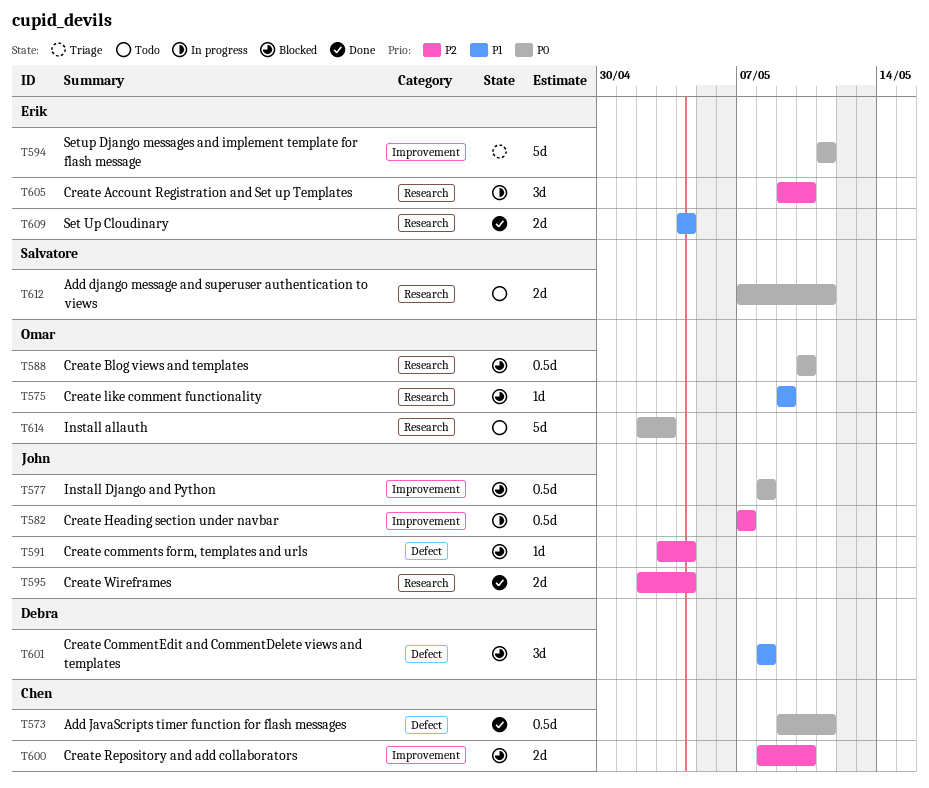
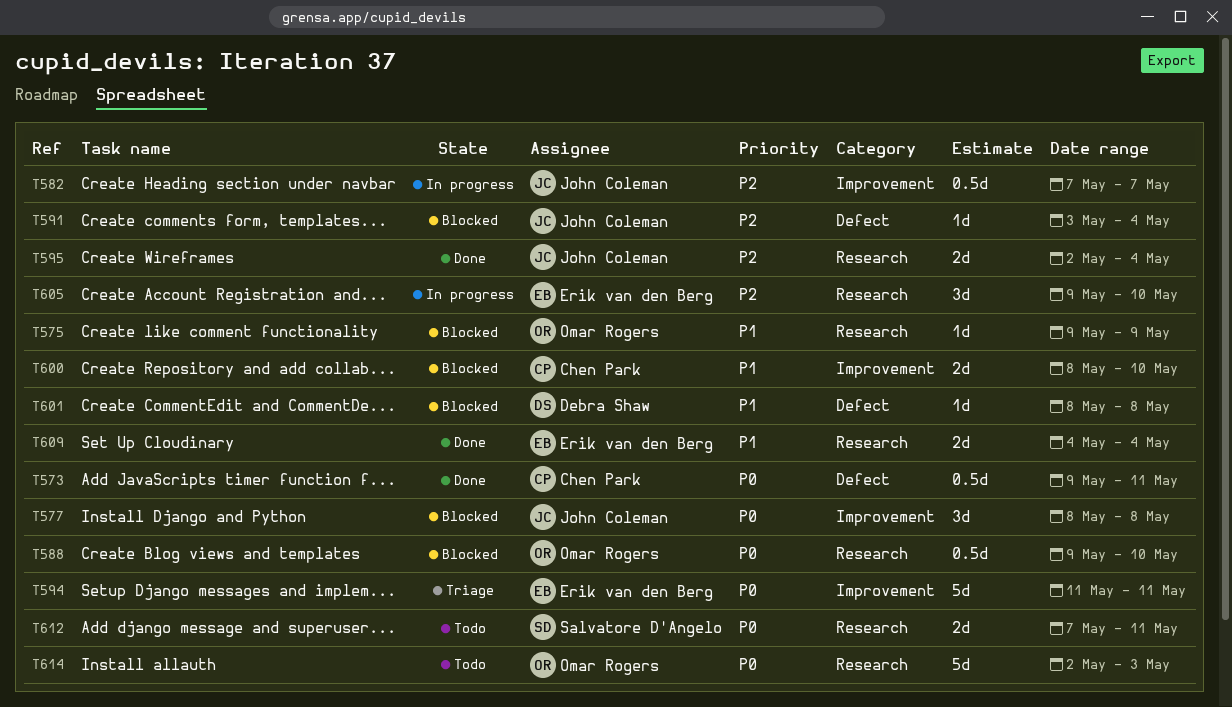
T577, estimate: 0.5d -> 3d
T588, start: May 10 -> May 9
T600, priority: P2 -> P1
T601, estimate: 3d -> 1d

